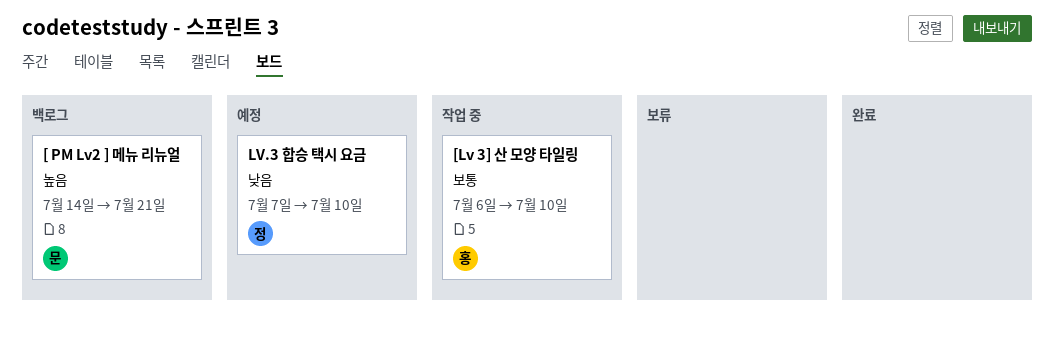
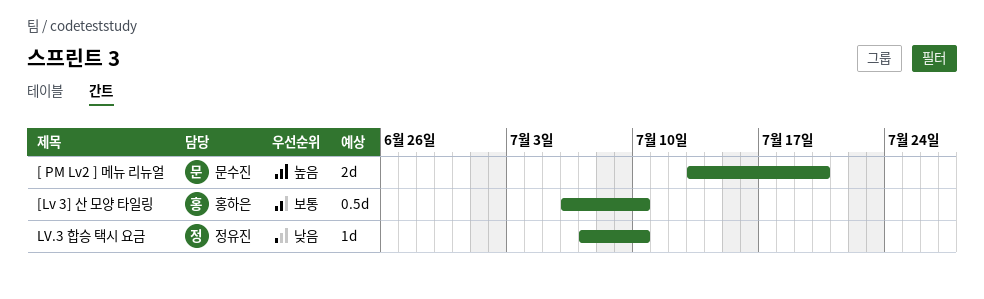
[ PM Lv2 ] 메뉴 리뉴얼, start: Jul 14 -> Jul 13
[ PM Lv2 ] 메뉴 리뉴얼, due: Jul 21 -> Jul 20

